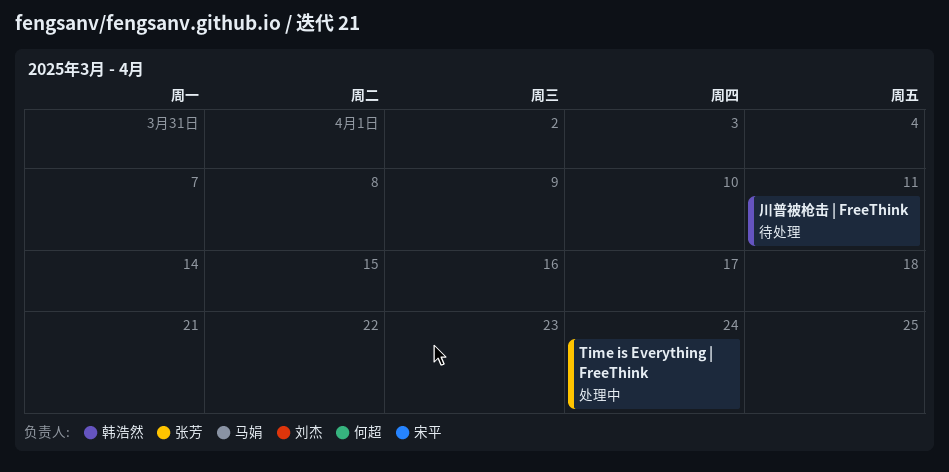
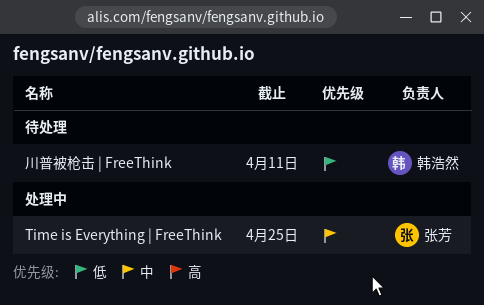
Time is Everything | FreeThink, due: Apr 24 -> Apr 25

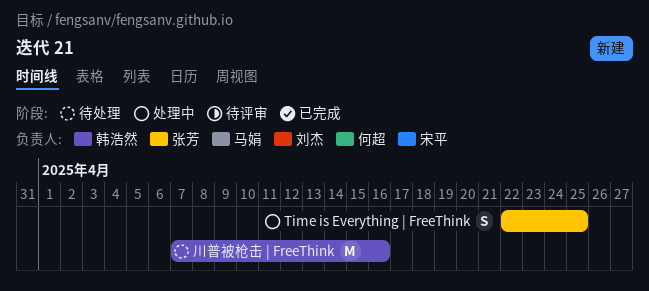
川普被枪击 | FreeThink, due: Apr 11 -> Apr 16

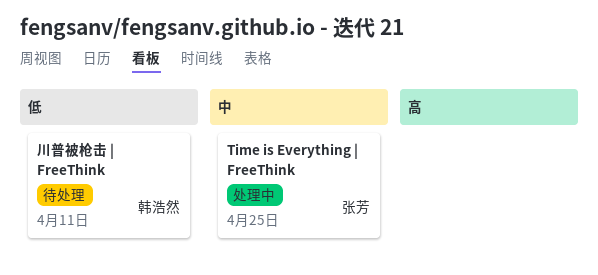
川普被枪击 | FreeThink, due: Apr 16 -> Apr 11

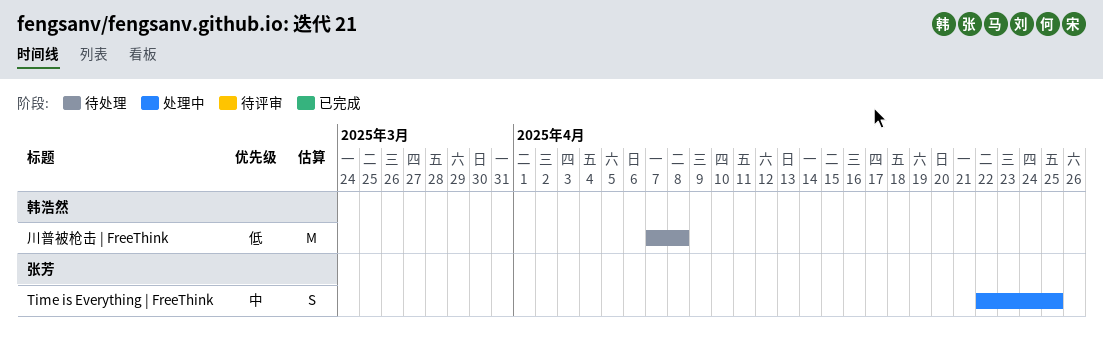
川普被枪击 | FreeThink, due: Apr 11 -> Apr 8

